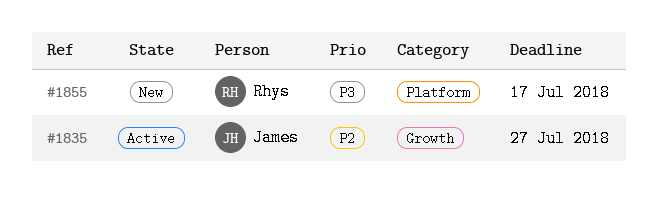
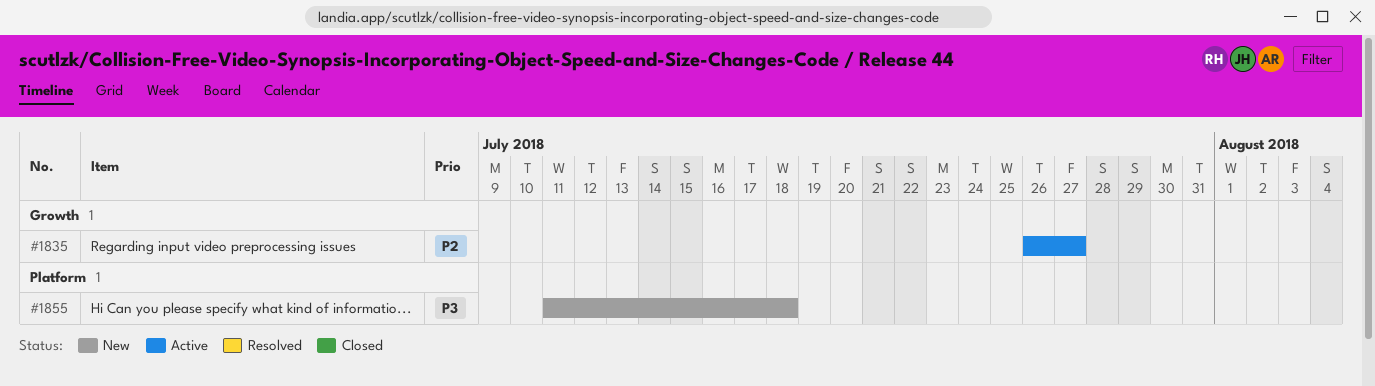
#1855, due: Jul 17 -> Jul 18

